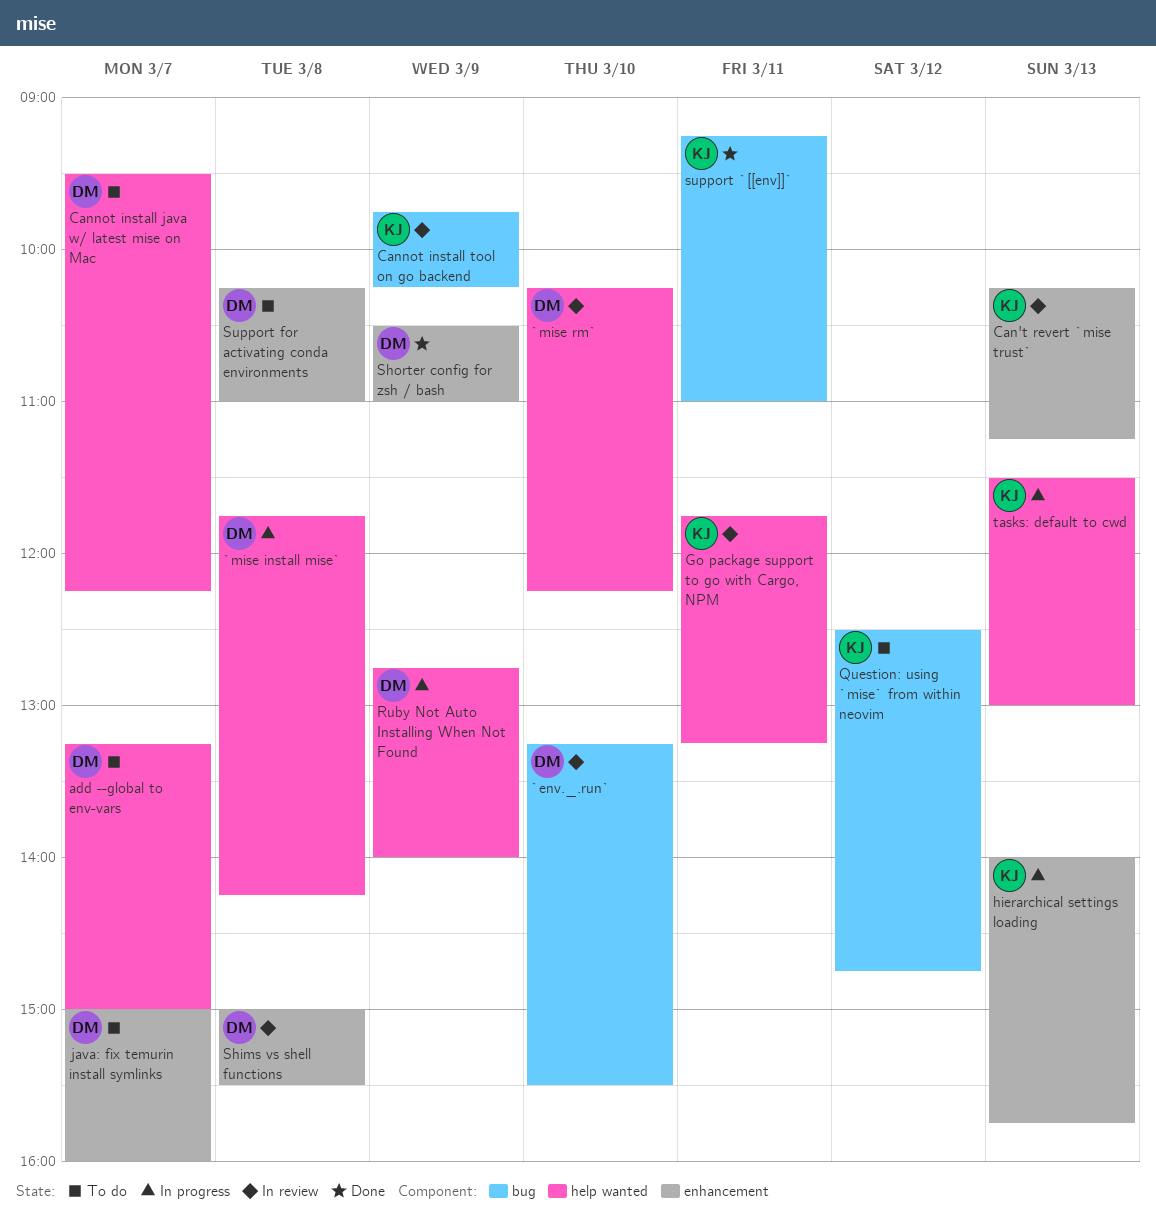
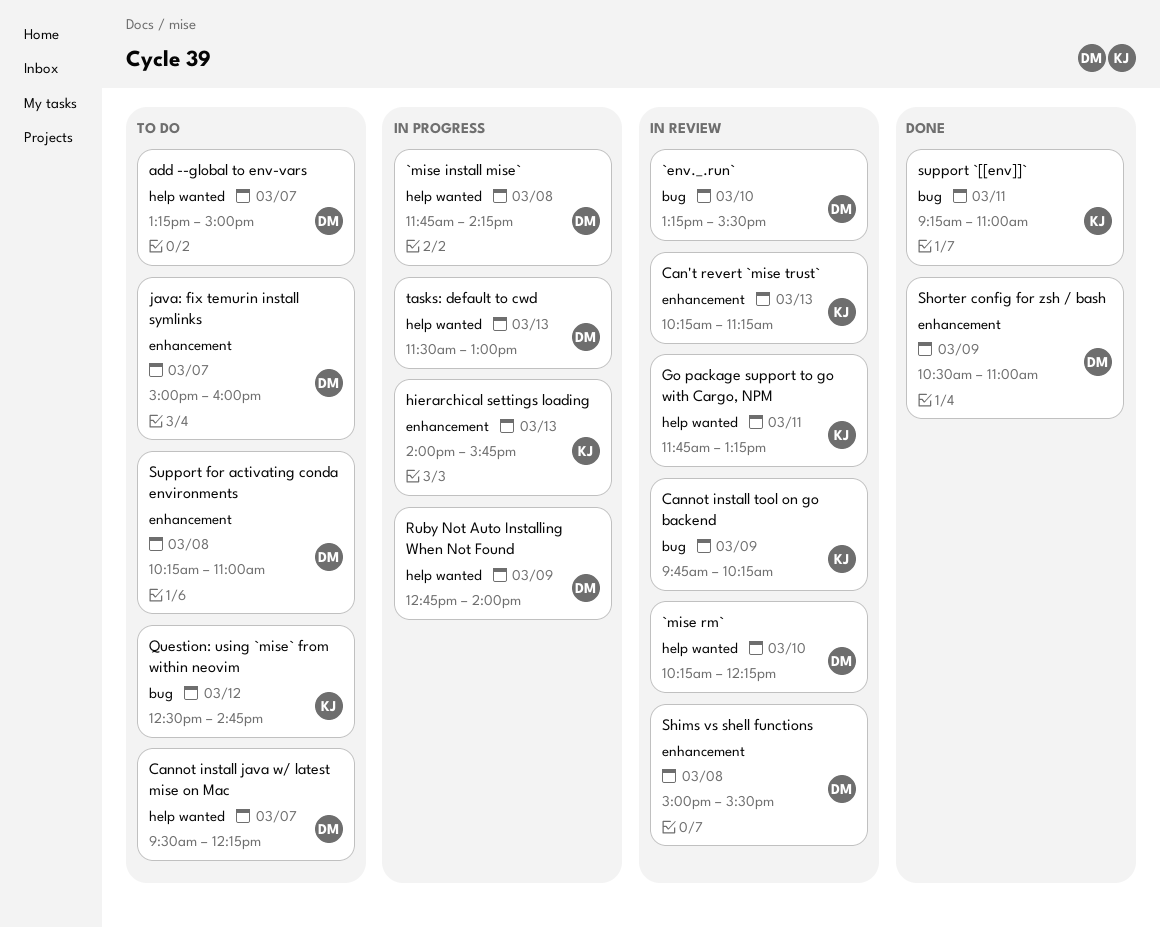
tasks: default to cwd, owner: KJ -> DM

